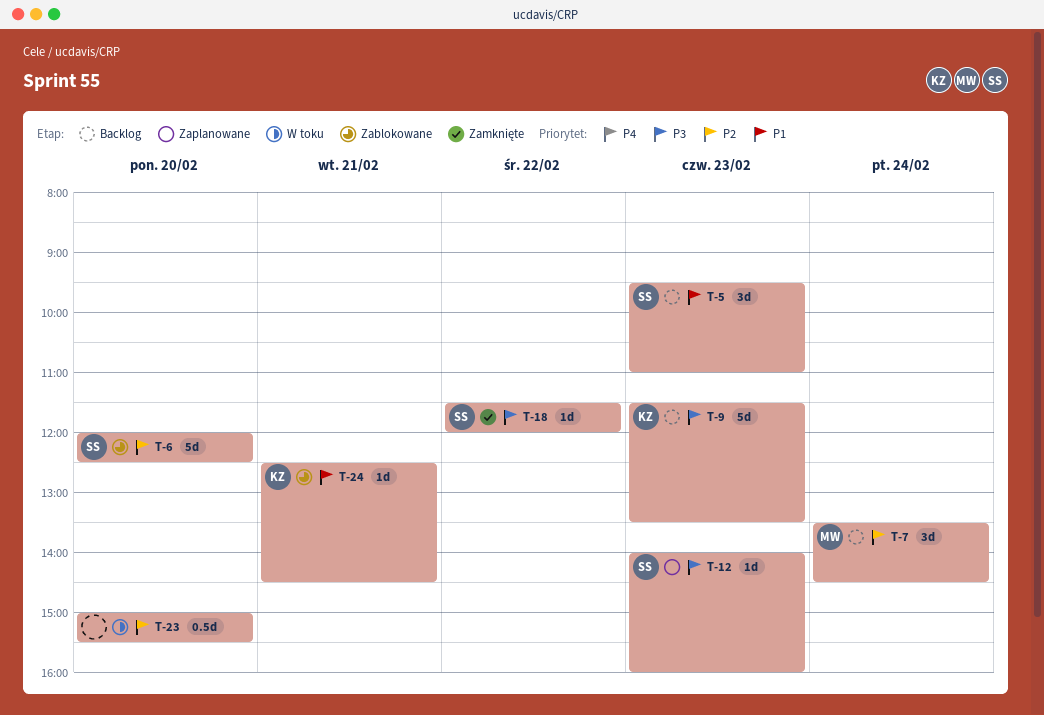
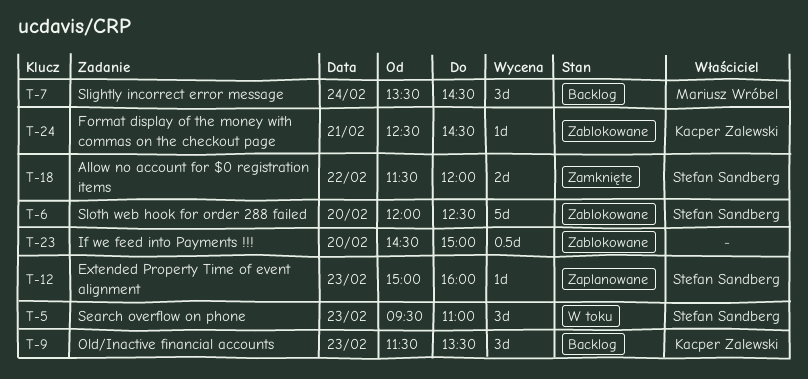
T-5, status: Backlog -> W toku
T-9, estimate: 5d -> 3d
T-12, begins: 14:00 -> 15:00
T-18, estimate: 1d -> 2d
T-23, status: W toku -> Zablokowane
T-23, begins: 15:00 -> 14:30
T-23, ends: 15:30 -> 15:00

